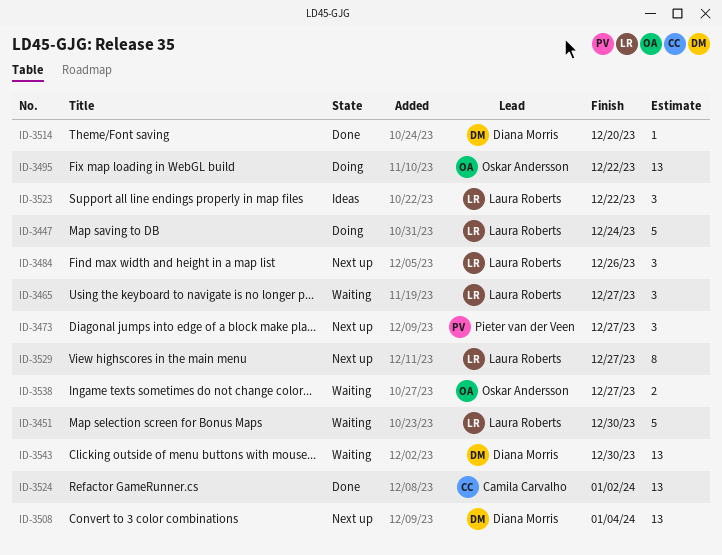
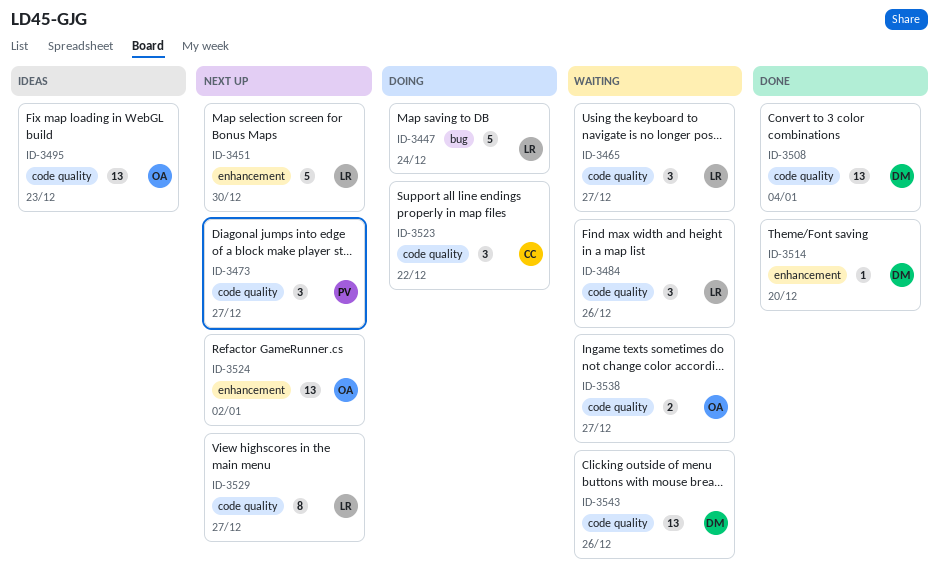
ID-3451, status: Waiting -> Next up
ID-3484, status: Next up -> Waiting
ID-3495, status: Doing -> Ideas
ID-3495, due: Dec 22 -> Dec 23
ID-3508, status: Next up -> Done
ID-3523, status: Ideas -> Doing
ID-3523, owner: Laura Roberts -> Camila Carvalho
ID-3524, status: Done -> Next up
ID-3524, owner: Camila Carvalho -> Oskar Andersson
ID-3543, due: Dec 30 -> Dec 26

